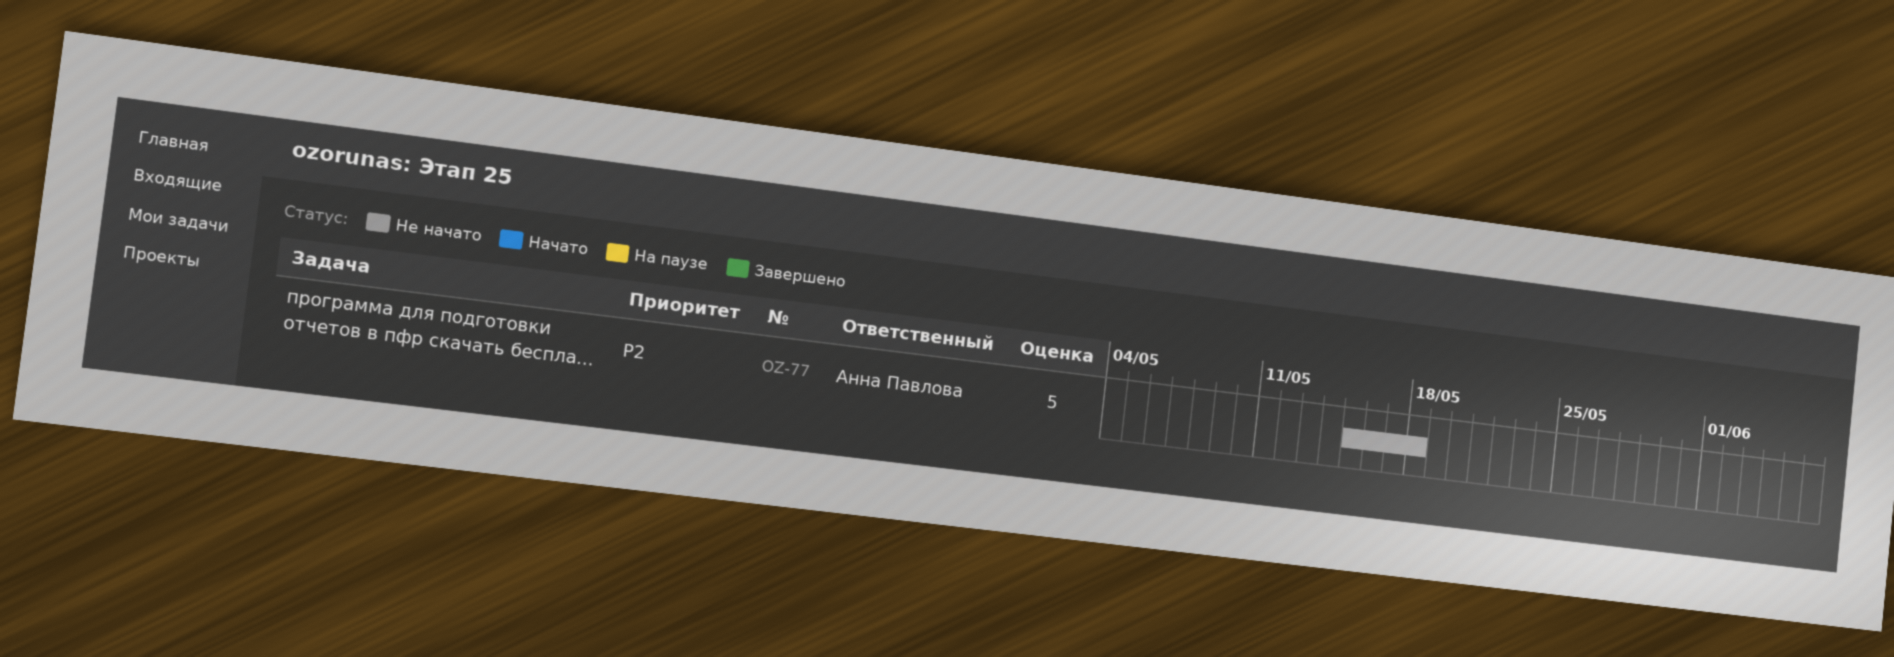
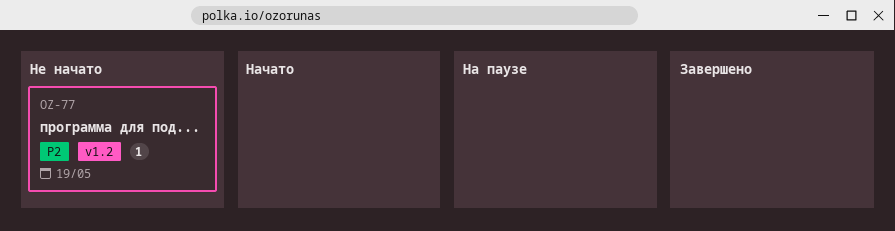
OZ-77, estimate: 5 -> 1
OZ-77, due: May 18 -> May 19

